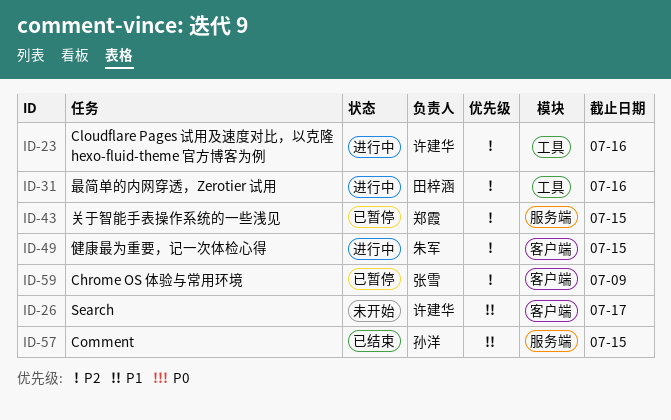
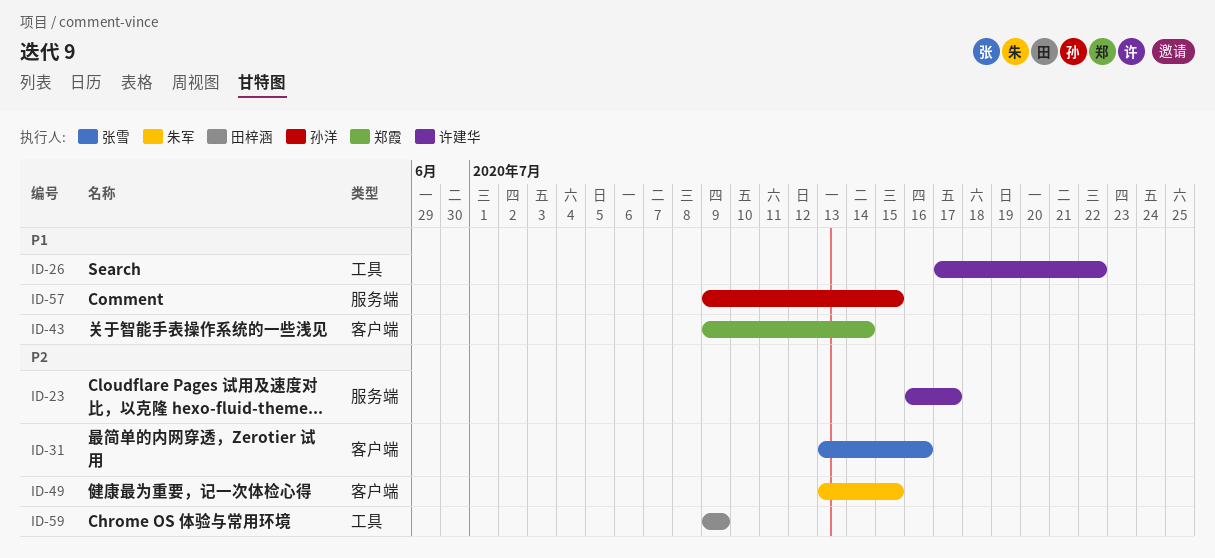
ID-23, label: 工具 -> 服务端
ID-23, due: Jul 16 -> Jul 17
ID-26, label: 客户端 -> 工具
ID-26, due: Jul 17 -> Jul 22
ID-31, owner: 田梓涵 -> 张雪
ID-31, label: 工具 -> 客户端
ID-43, priority: P2 -> P1
ID-43, label: 服务端 -> 客户端
ID-43, due: Jul 15 -> Jul 14
ID-59, owner: 张雪 -> 田梓涵
ID-59, label: 客户端 -> 工具

